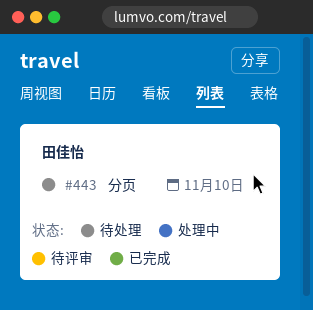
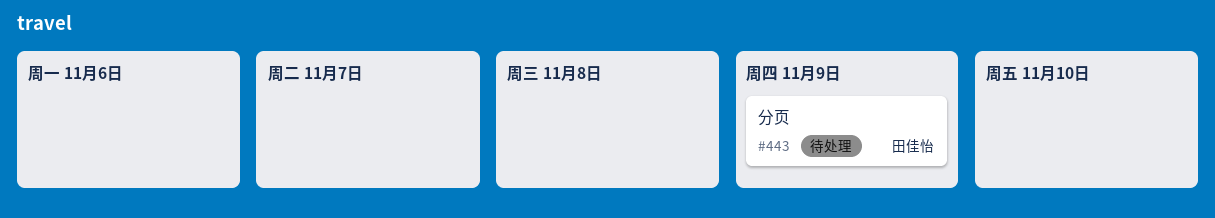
#443, due: Nov 10 -> Nov 9

